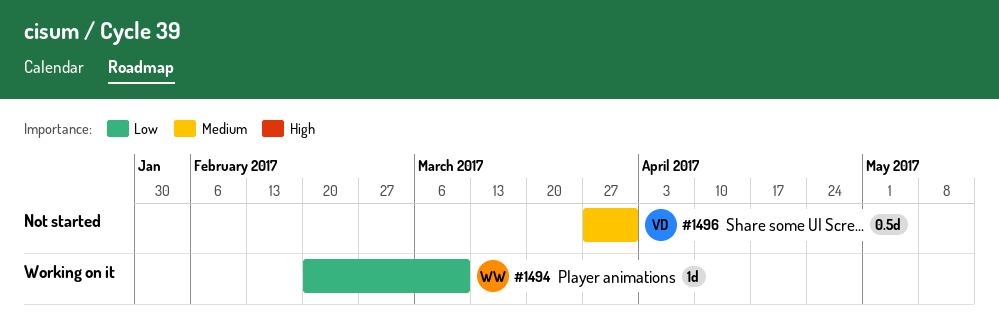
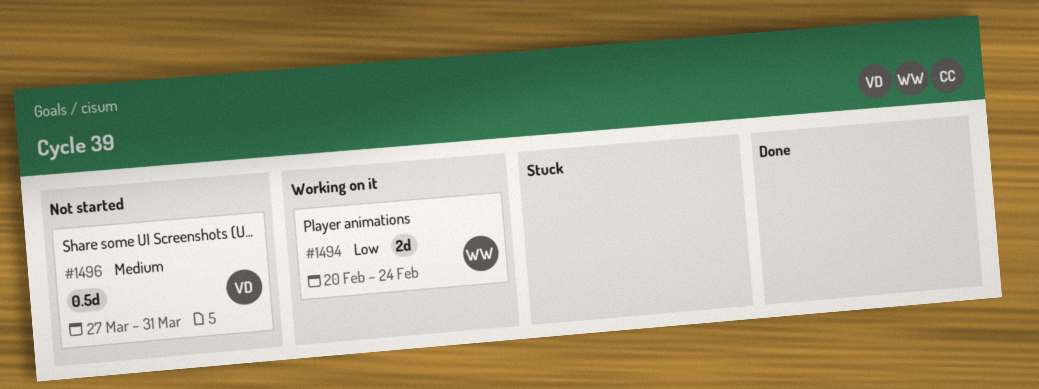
#1494, estimate: 1d -> 2d
#1494, due: Mar 10 -> Feb 24

